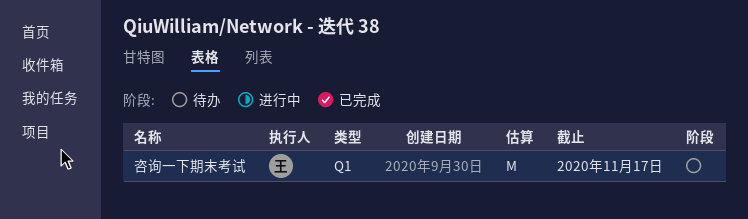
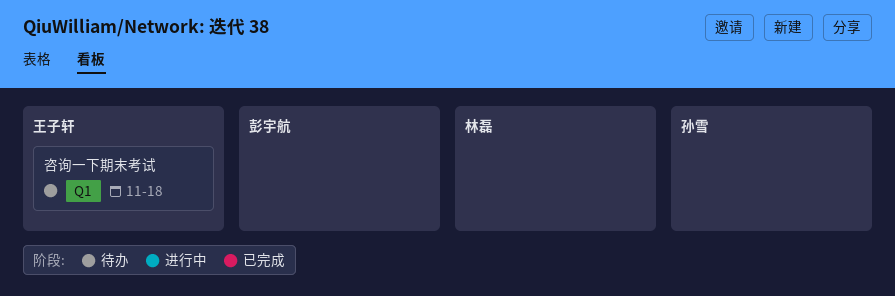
咨询一下期末考试, due: Nov 17 -> Nov 18

